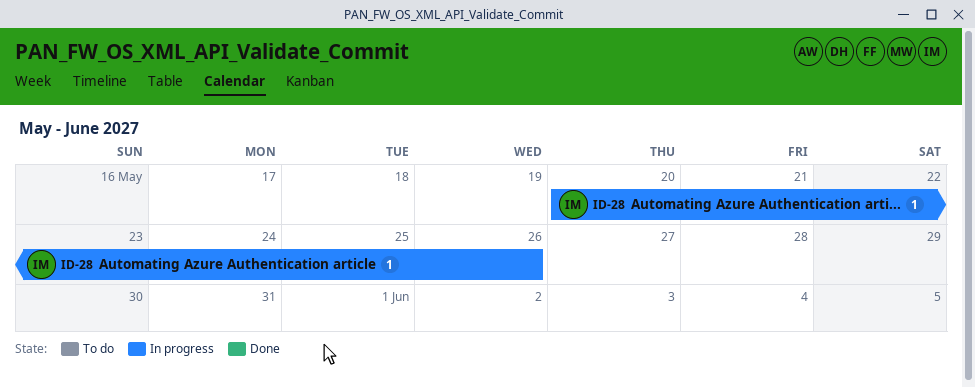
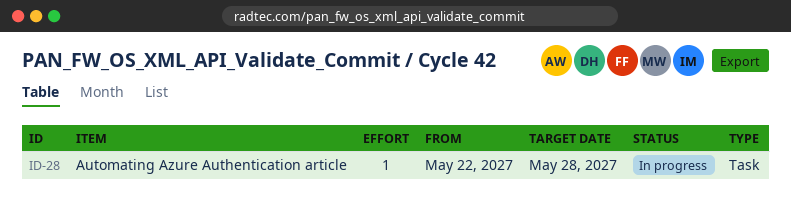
ID-28, start: May 20 -> May 22
ID-28, due: May 26 -> May 28

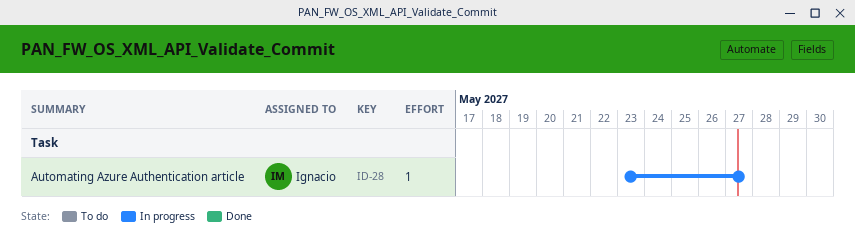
ID-28, start: May 22 -> May 23
ID-28, due: May 28 -> May 27

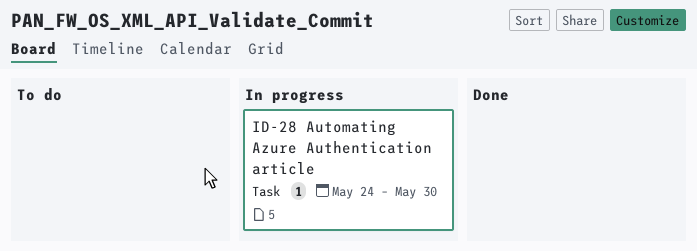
ID-28, start: May 23 -> May 24
ID-28, due: May 27 -> May 30

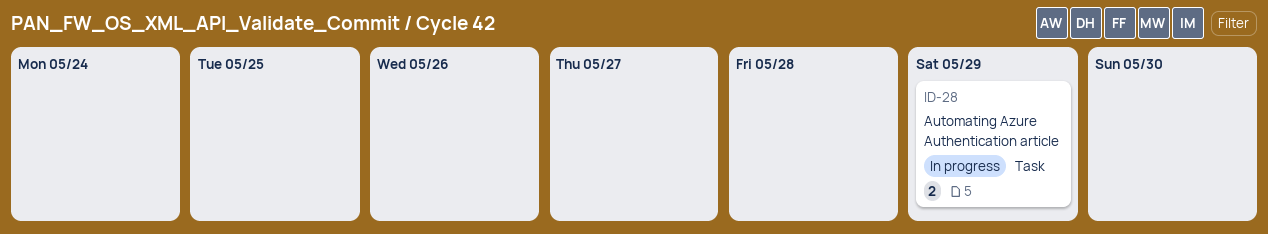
ID-28, estimate: 1 -> 2
ID-28, due: May 30 -> May 29

